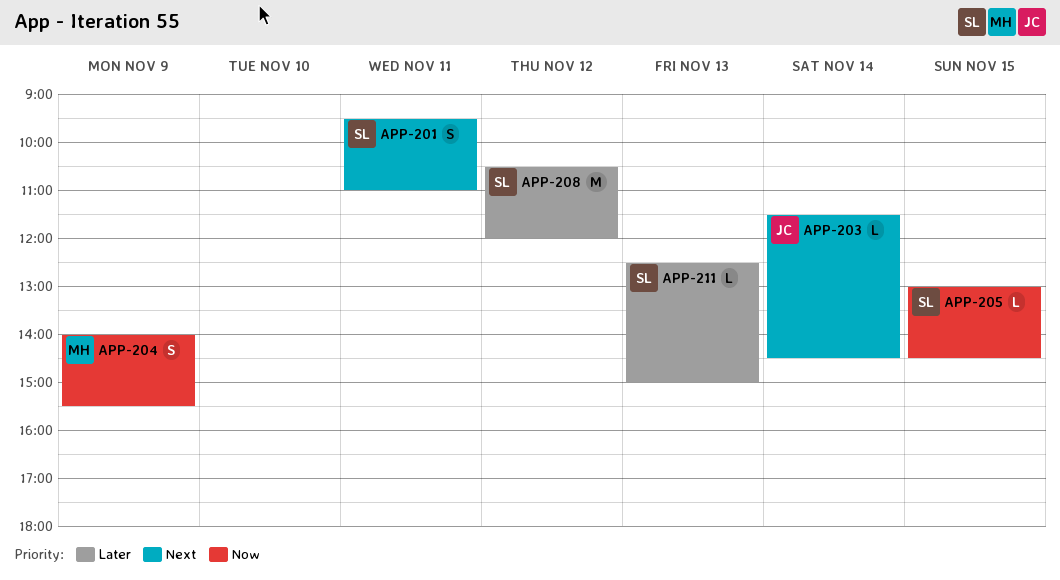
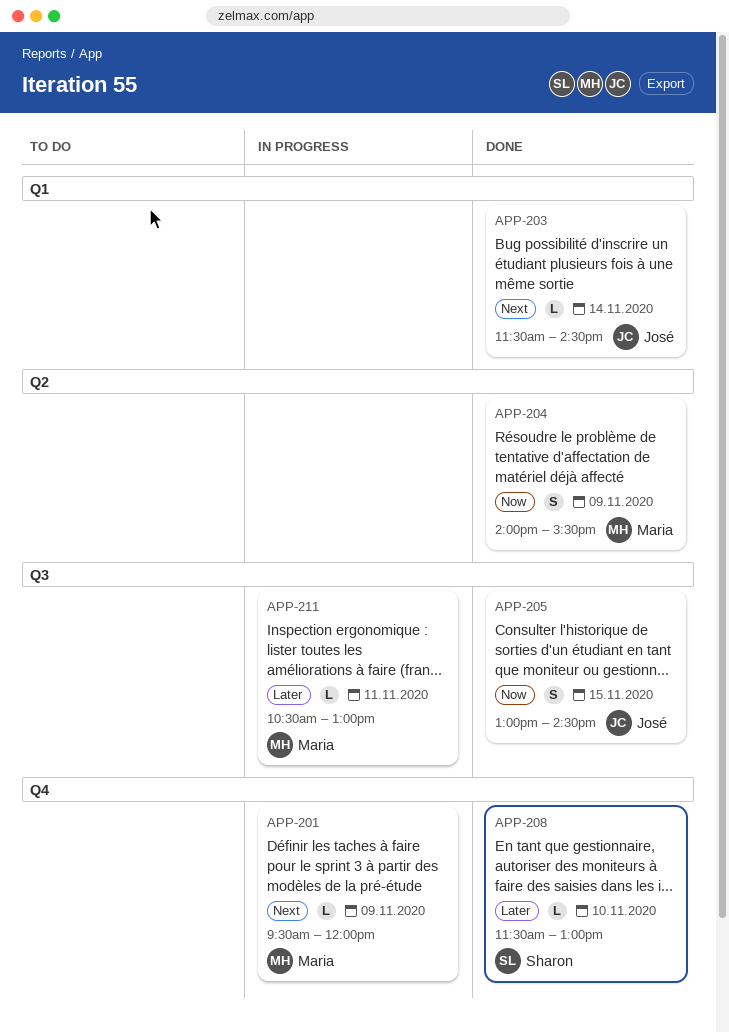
APP-201, owner: Sharon -> Maria
APP-201, estimate: S -> L
APP-201, day: Nov 11 -> Nov 9
APP-201, ends: 11:00 -> 12:00
APP-205, owner: Sharon -> José
APP-205, estimate: L -> S
APP-208, estimate: M -> L
APP-208, day: Nov 12 -> Nov 10
APP-208, begins: 10:30 -> 11:30
APP-208, ends: 12:00 -> 13:00
APP-211, owner: Sharon -> Maria
APP-211, day: Nov 13 -> Nov 11
APP-211, begins: 12:30 -> 10:30
APP-211, ends: 15:00 -> 13:00

